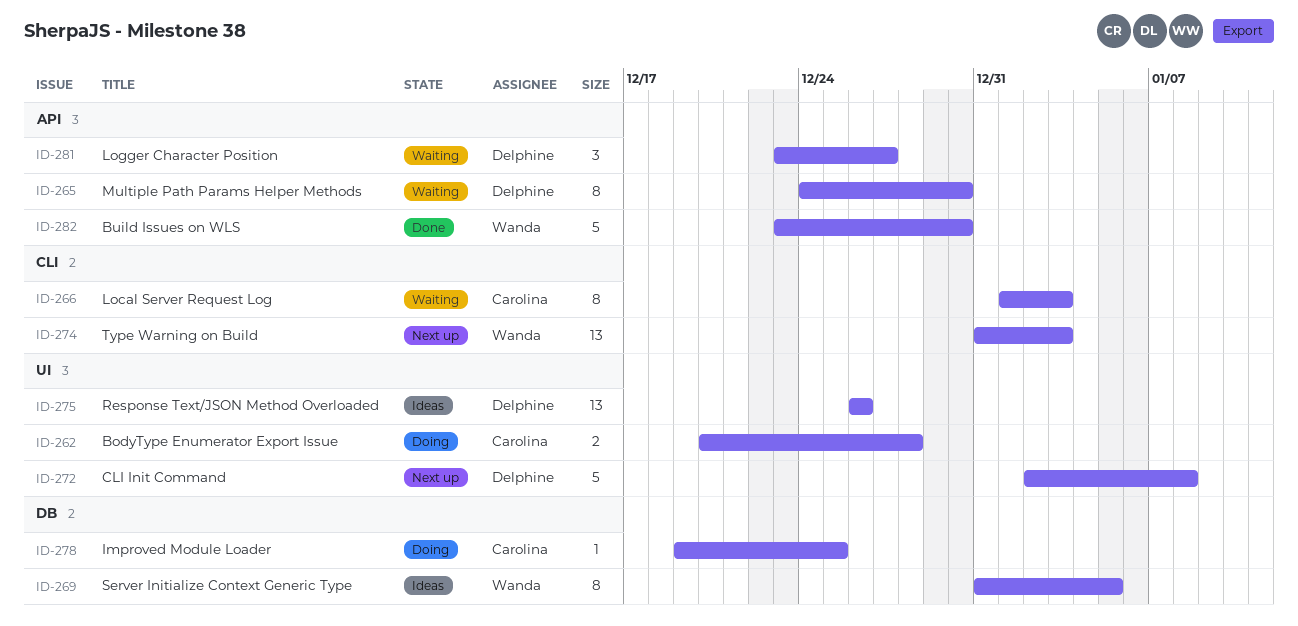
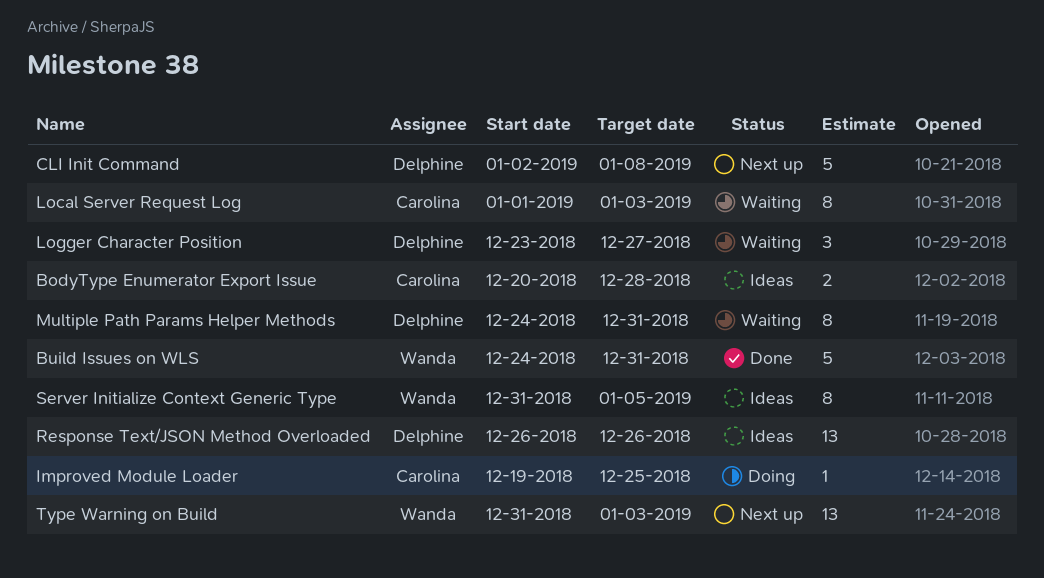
BodyType Enumerator Export Issue, status: Doing -> Ideas
Build Issues on WLS, start: Dec 23 -> Dec 24
Build Issues on WLS, due: Dec 30 -> Dec 31
Multiple Path Params Helper Methods, due: Dec 30 -> Dec 31

